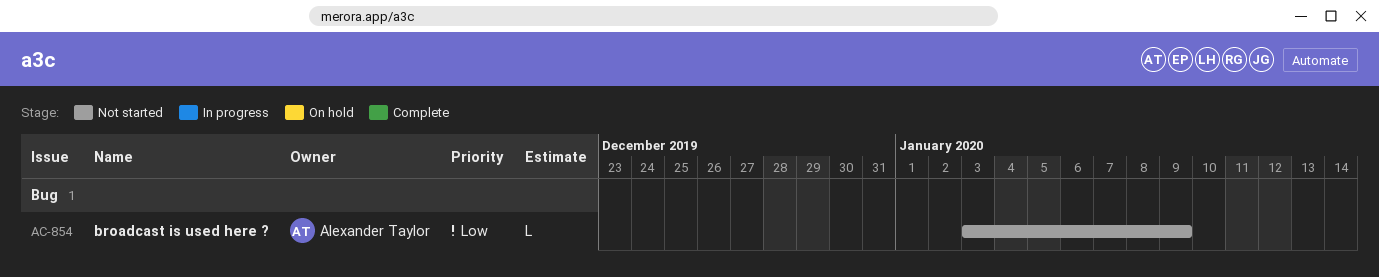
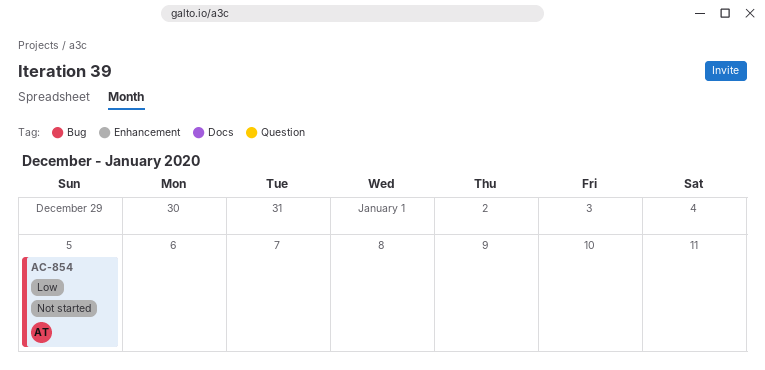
AC-854, due: Jan 9 -> Jan 5

